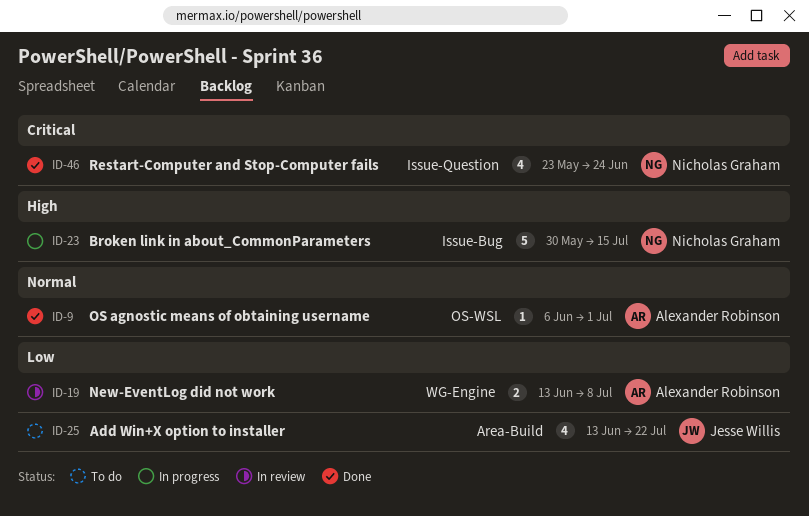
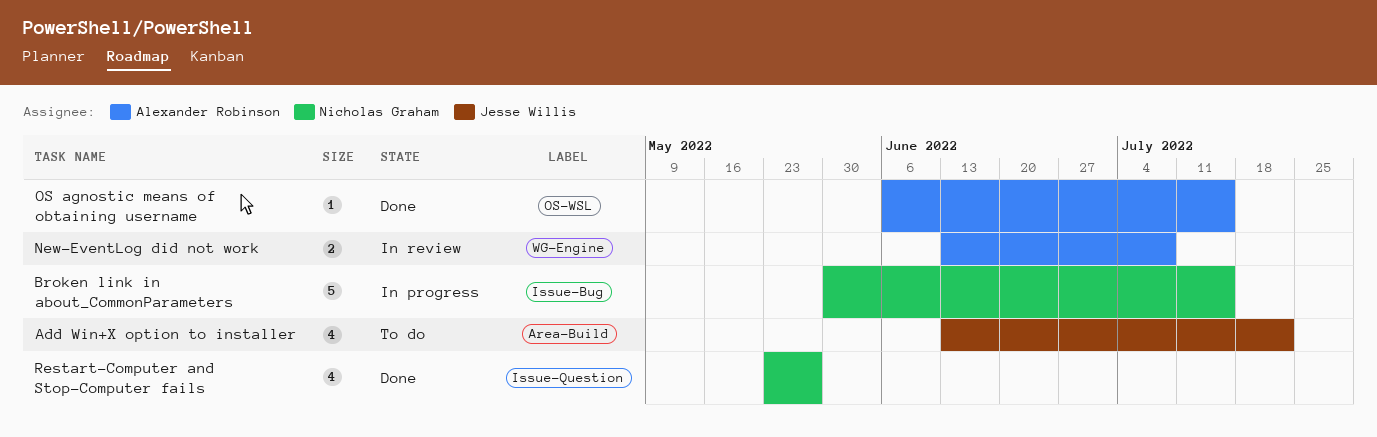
OS agnostic means of obtaining username, due: Jul 1 -> Jul 15
Restart-Computer and Stop-Computer fails, due: Jun 24 -> May 27

